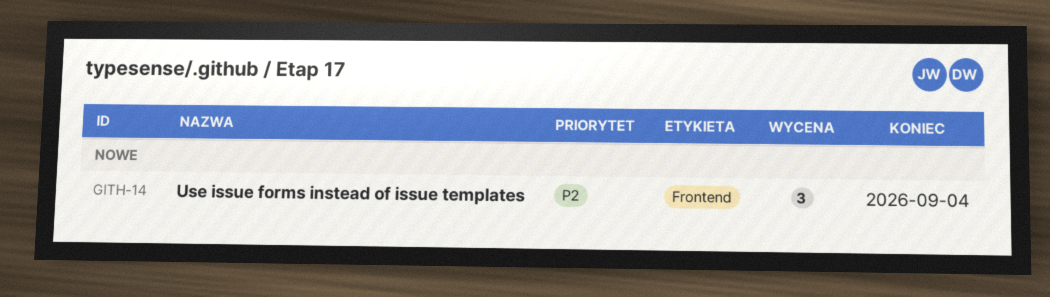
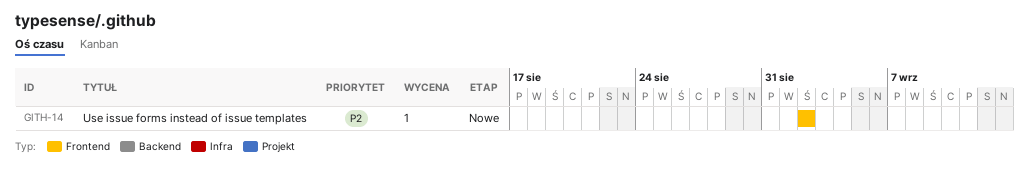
GITH-14, estimate: 3 -> 1
GITH-14, due: Sep 4 -> Sep 2

